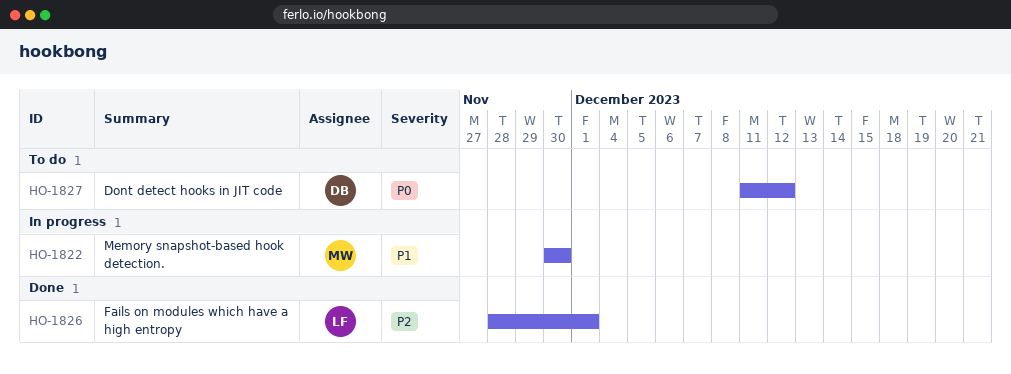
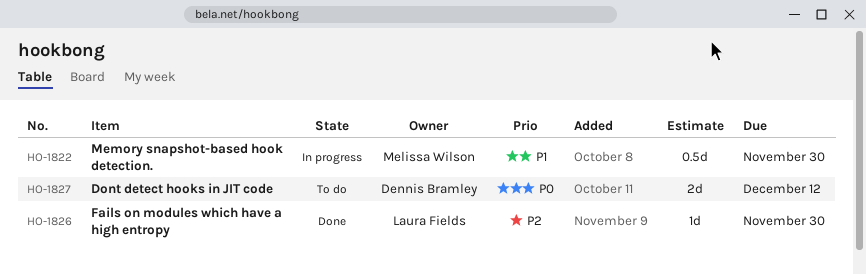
HO-1826, due: Dec 1 -> Nov 30

